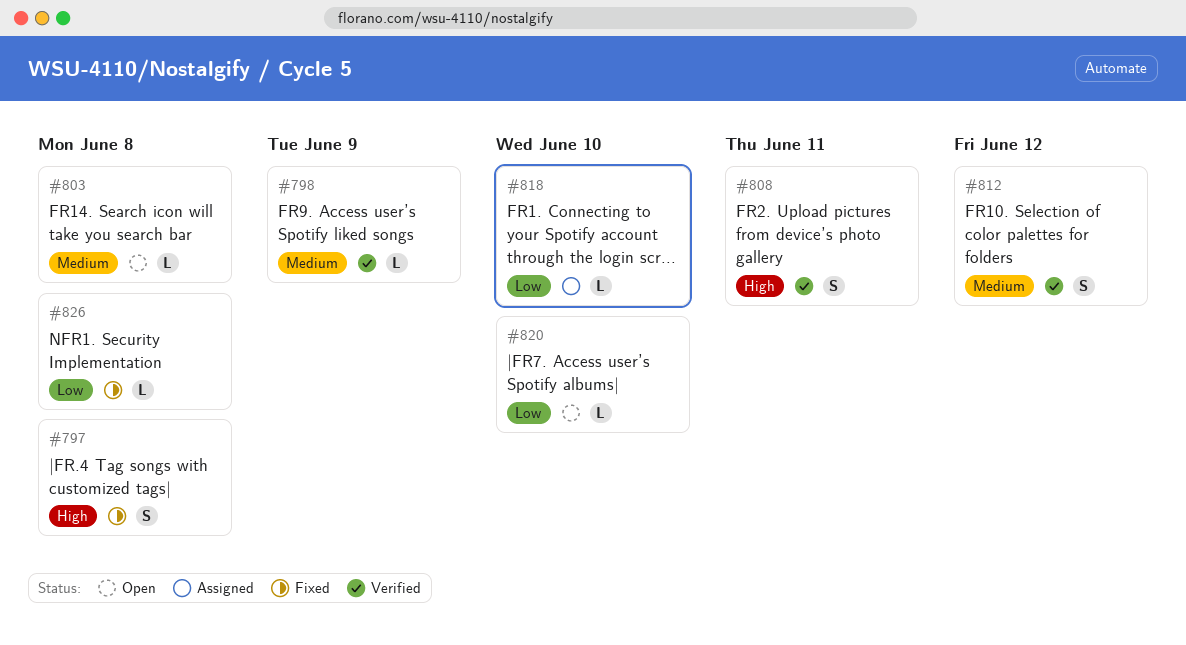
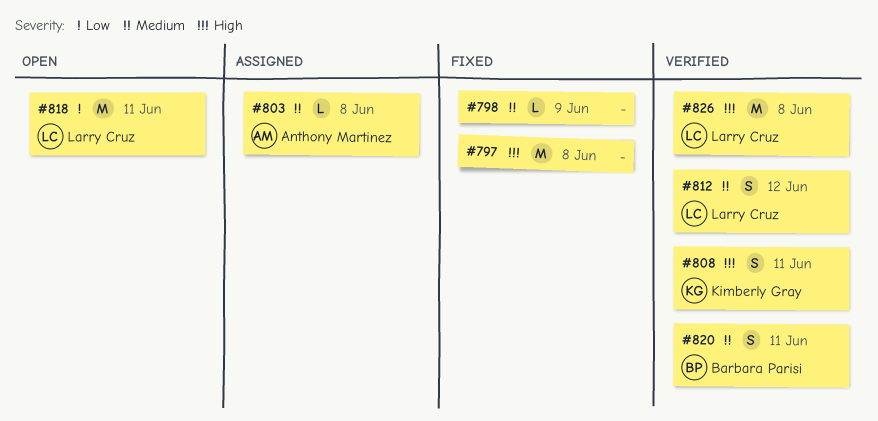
#797, estimate: S -> M
#798, status: Verified -> Fixed
#803, status: Open -> Assigned
#818, status: Assigned -> Open
#818, estimate: L -> M
#818, due: Jun 10 -> Jun 11
#820, status: Open -> Verified
#820, priority: Low -> Medium
#820, estimate: L -> S
#820, due: Jun 10 -> Jun 11
#826, status: Fixed -> Verified
#826, priority: Low -> High
#826, estimate: L -> M

